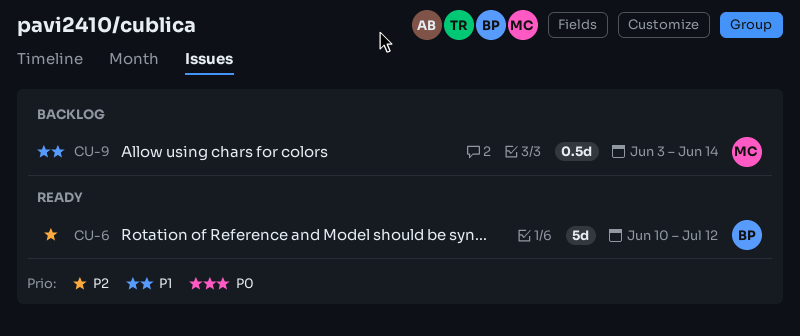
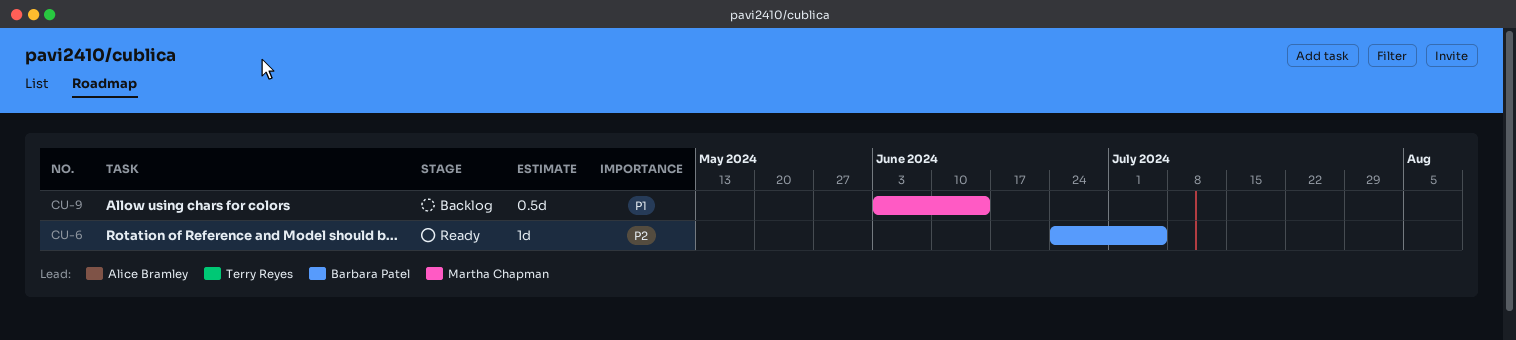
CU-6, estimate: 5d -> 1d
CU-6, start: Jun 10 -> Jun 24
CU-6, due: Jul 12 -> Jul 5

